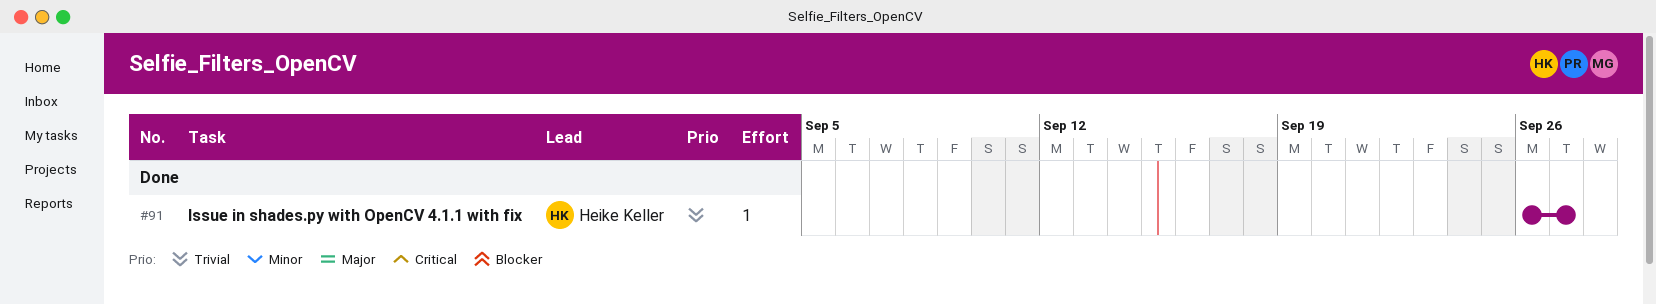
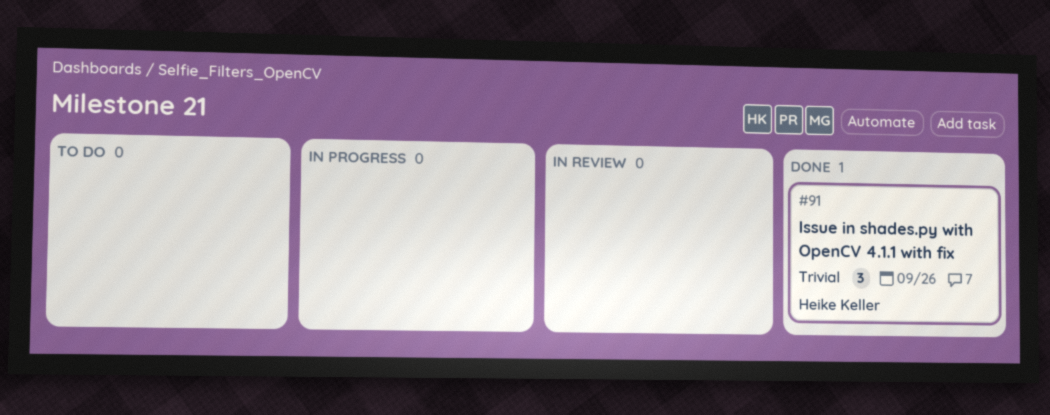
#91, estimate: 1 -> 3
#91, due: Sep 27 -> Sep 26

